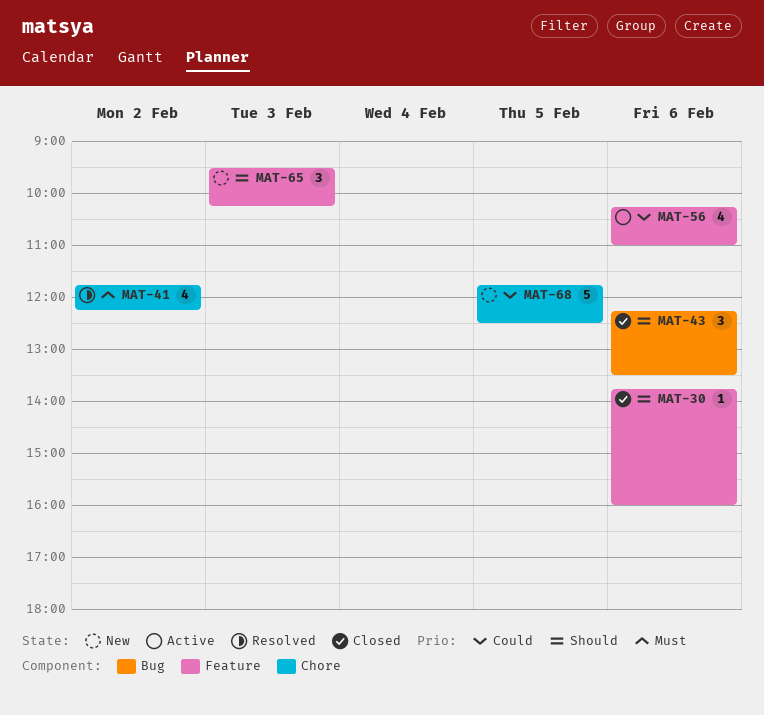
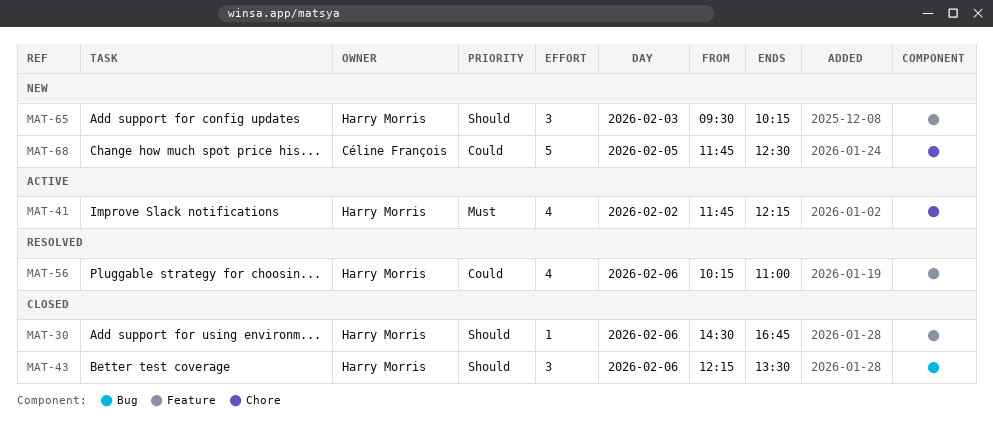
MAT-30, begins: 13:45 -> 14:30
MAT-30, ends: 16:00 -> 16:45
MAT-41, status: Resolved -> Active
MAT-56, status: Active -> Resolved

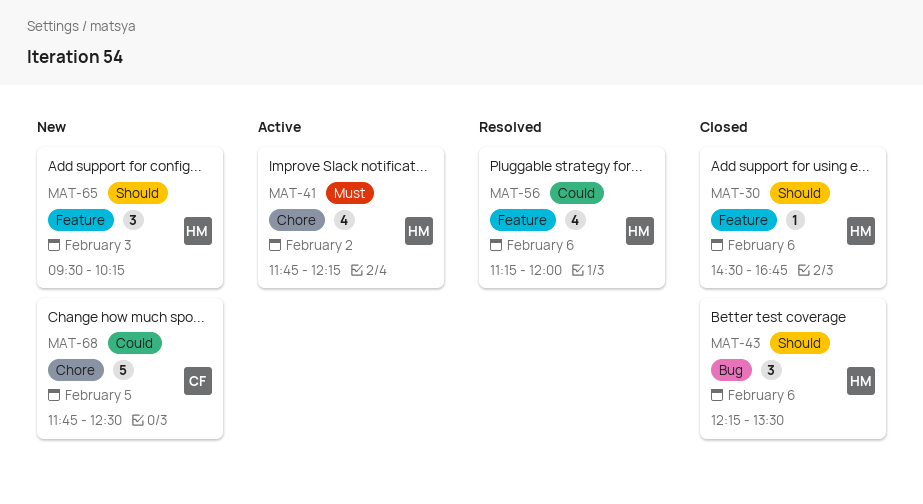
MAT-56, begins: 10:15 -> 11:15
MAT-56, ends: 11:00 -> 12:00

